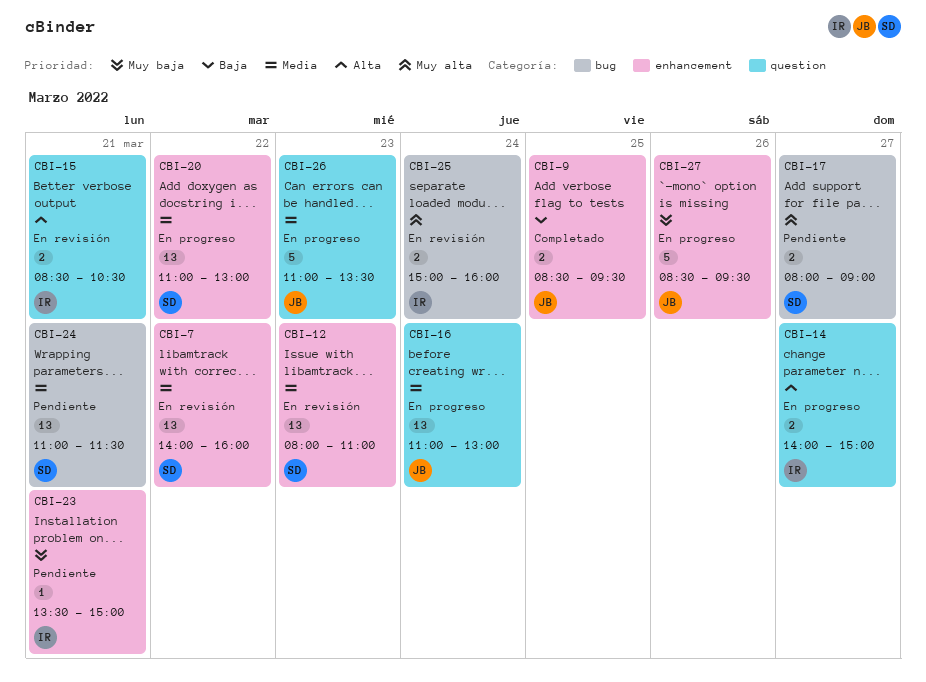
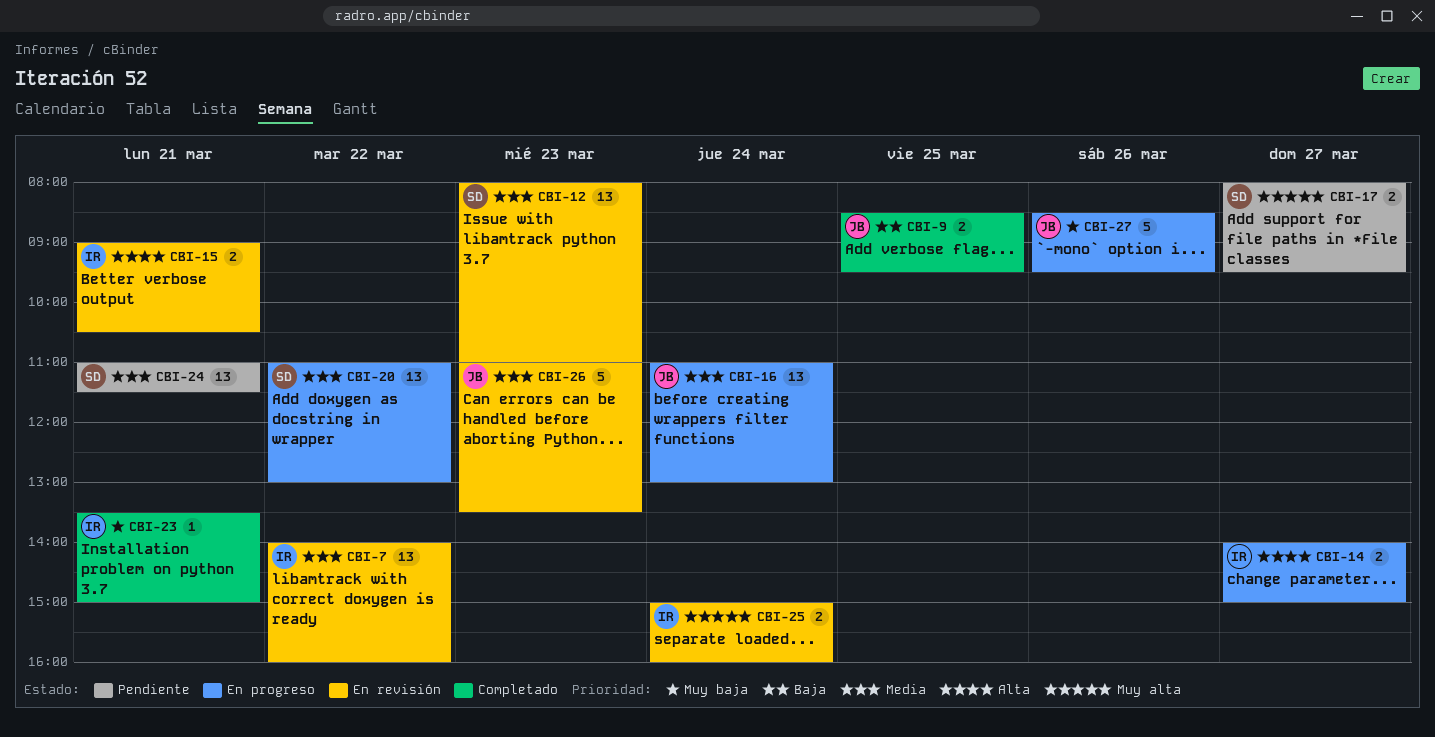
CBI-7, owner: SD -> IR
CBI-15, begins: 08:30 -> 09:00
CBI-17, ends: 09:00 -> 09:30
CBI-23, status: Pendiente -> Completado
CBI-26, status: En progreso -> En revisión

